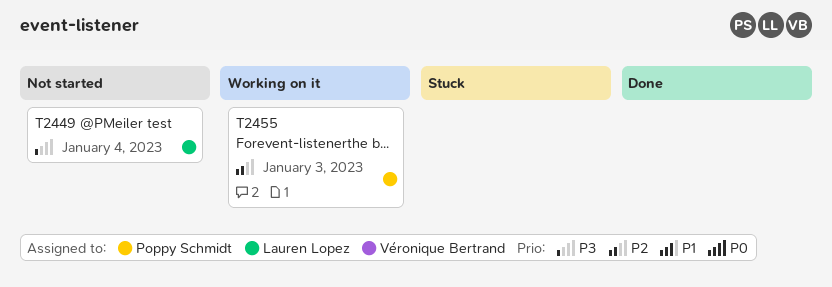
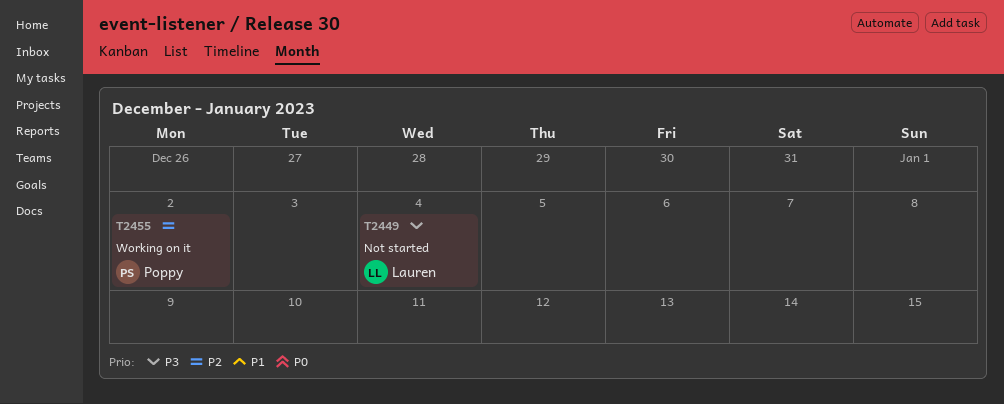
T2455, due: Jan 3 -> Jan 2

